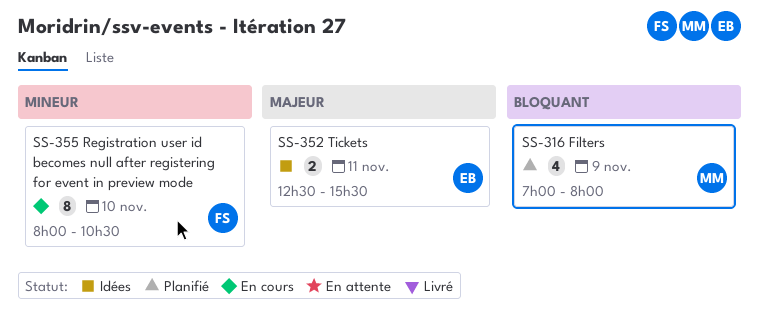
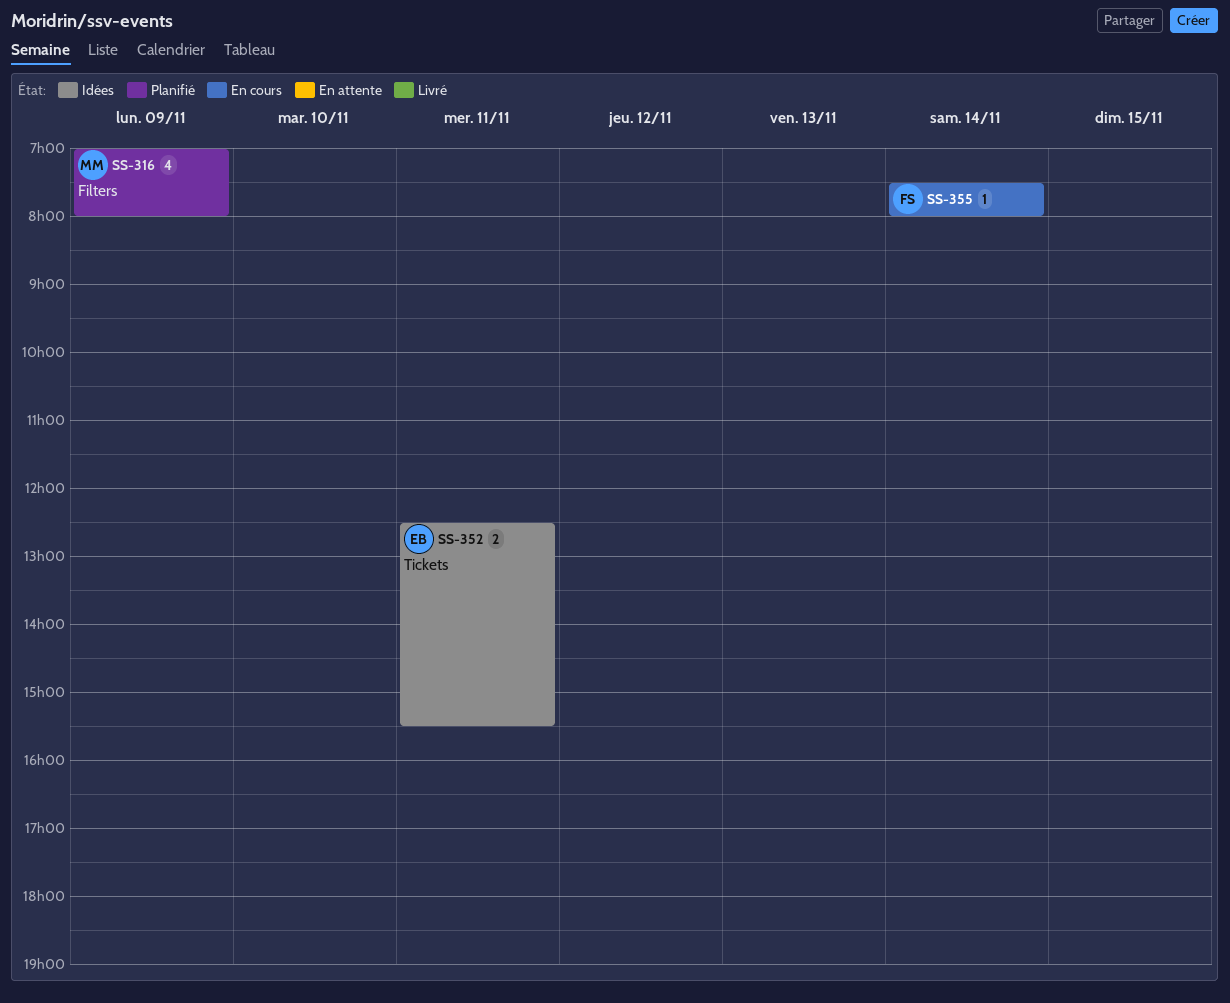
SS-355, estimate: 8 -> 1
SS-355, day: Nov 10 -> Nov 14
SS-355, begins: 08:00 -> 07:30
SS-355, ends: 10:30 -> 08:00

